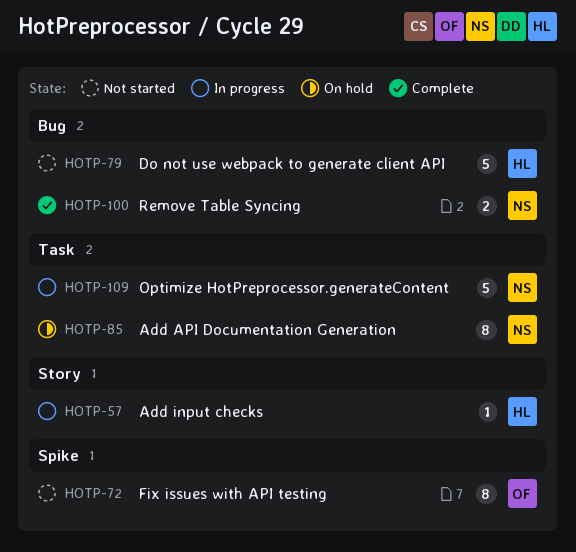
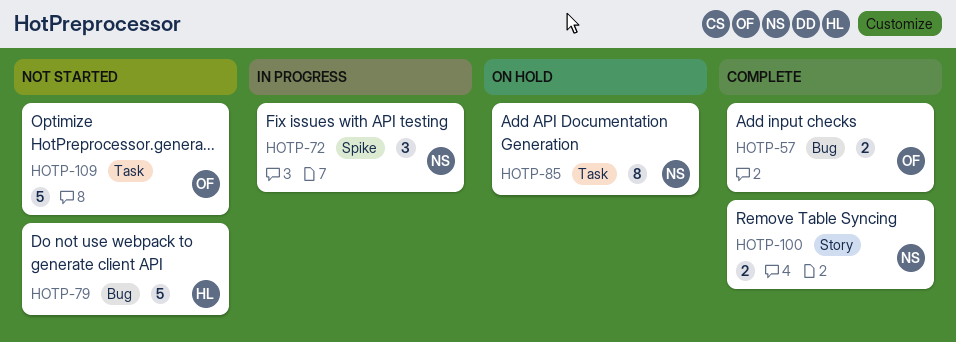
HOTP-57, status: In progress -> Complete
HOTP-57, owner: HL -> OF
HOTP-57, label: Story -> Bug
HOTP-57, estimate: 1 -> 2
HOTP-72, status: Not started -> In progress
HOTP-72, owner: OF -> NS
HOTP-72, estimate: 8 -> 3
HOTP-100, label: Bug -> Story
HOTP-109, status: In progress -> Not started
HOTP-109, owner: NS -> OF

